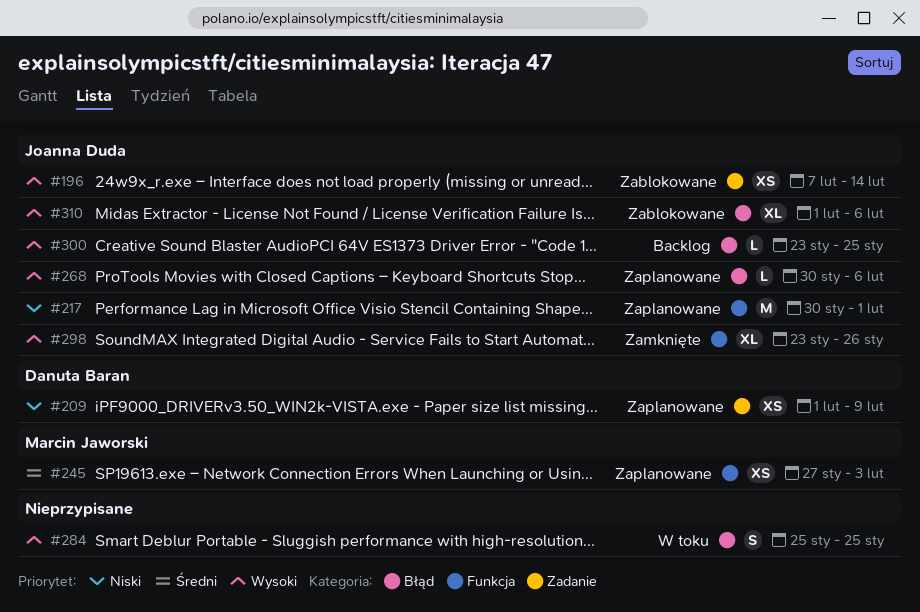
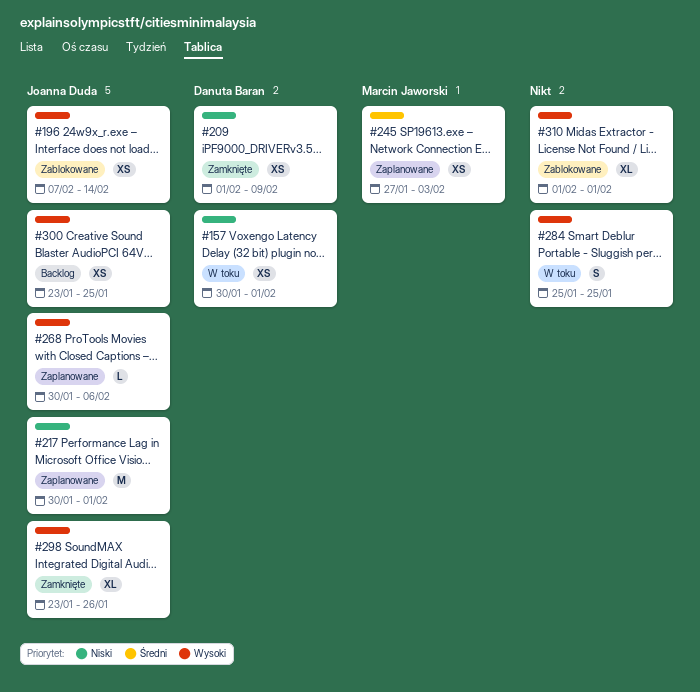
#157: none -> present
#209, status: Zaplanowane -> Zamknięte
#300, estimate: L -> XS
#310, owner: Joanna Duda -> none
#310, due: Feb 6 -> Feb 1

